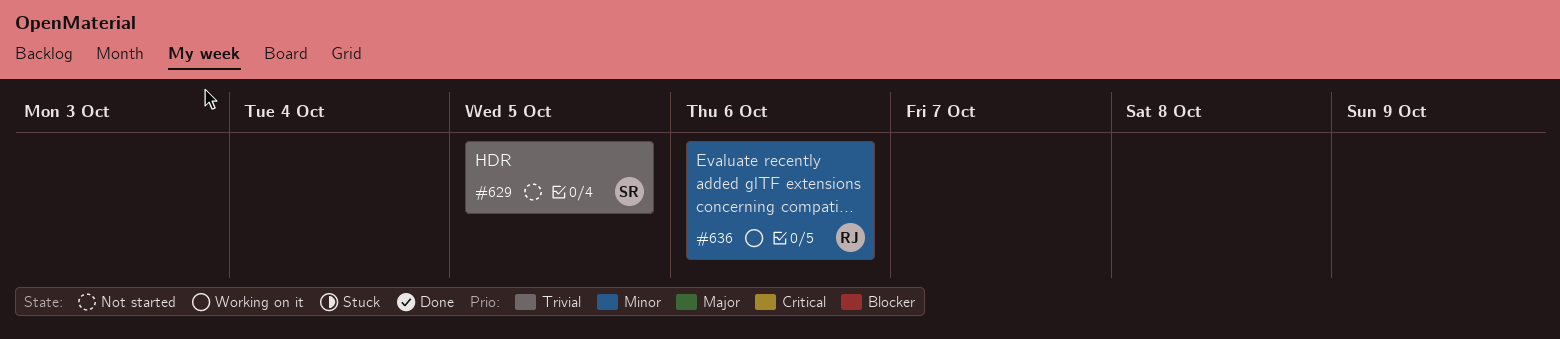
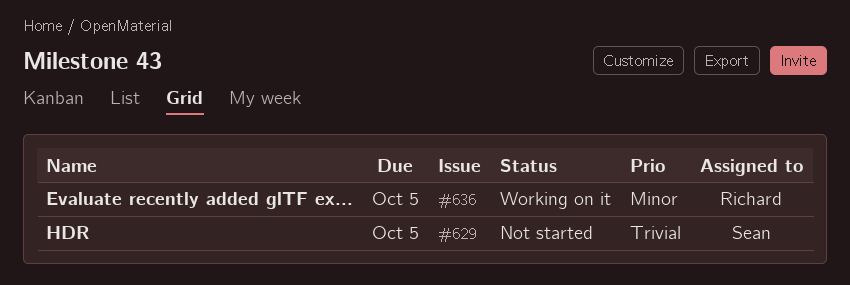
#636, due: Oct 6 -> Oct 5

